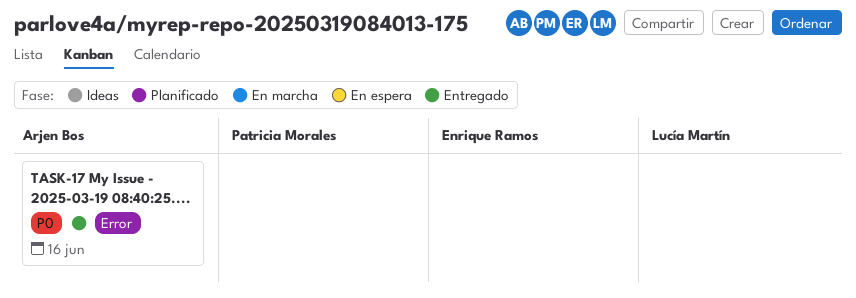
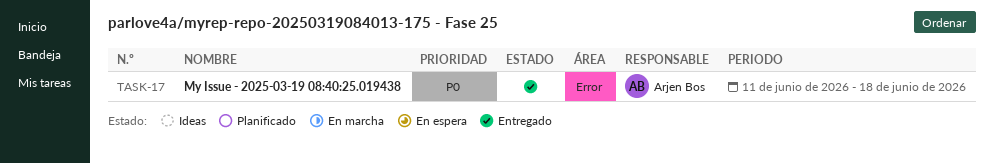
TASK-17, due: Jun 16 -> Jun 18

